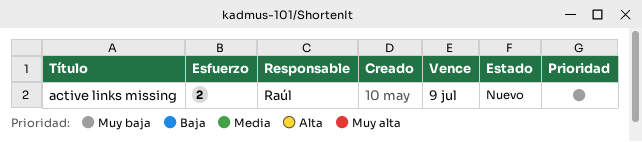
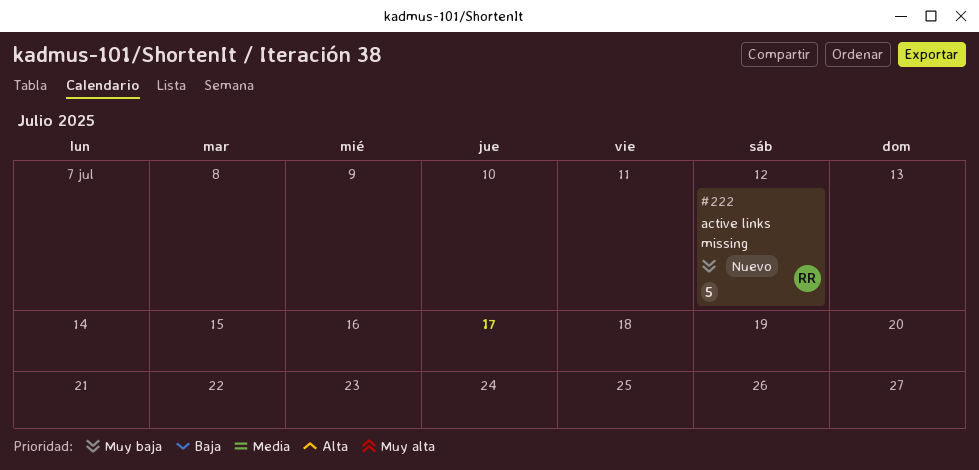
active links missing, estimate: 2 -> 5
active links missing, due: Jul 9 -> Jul 12

